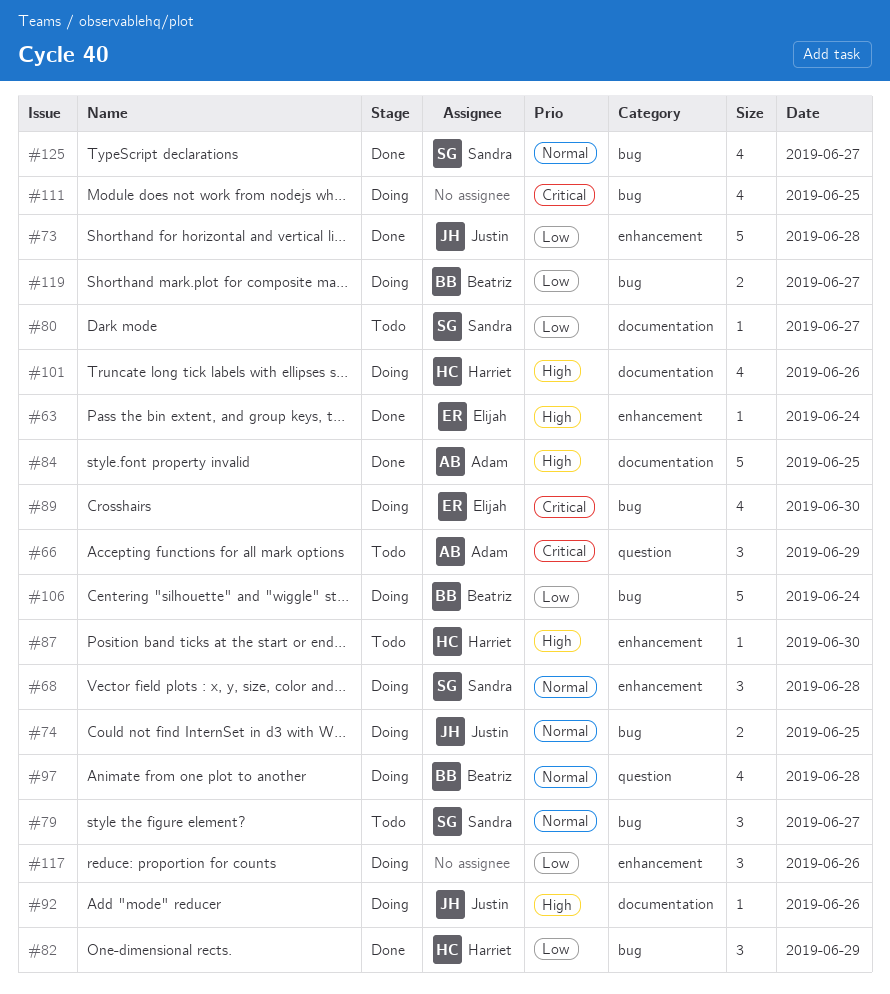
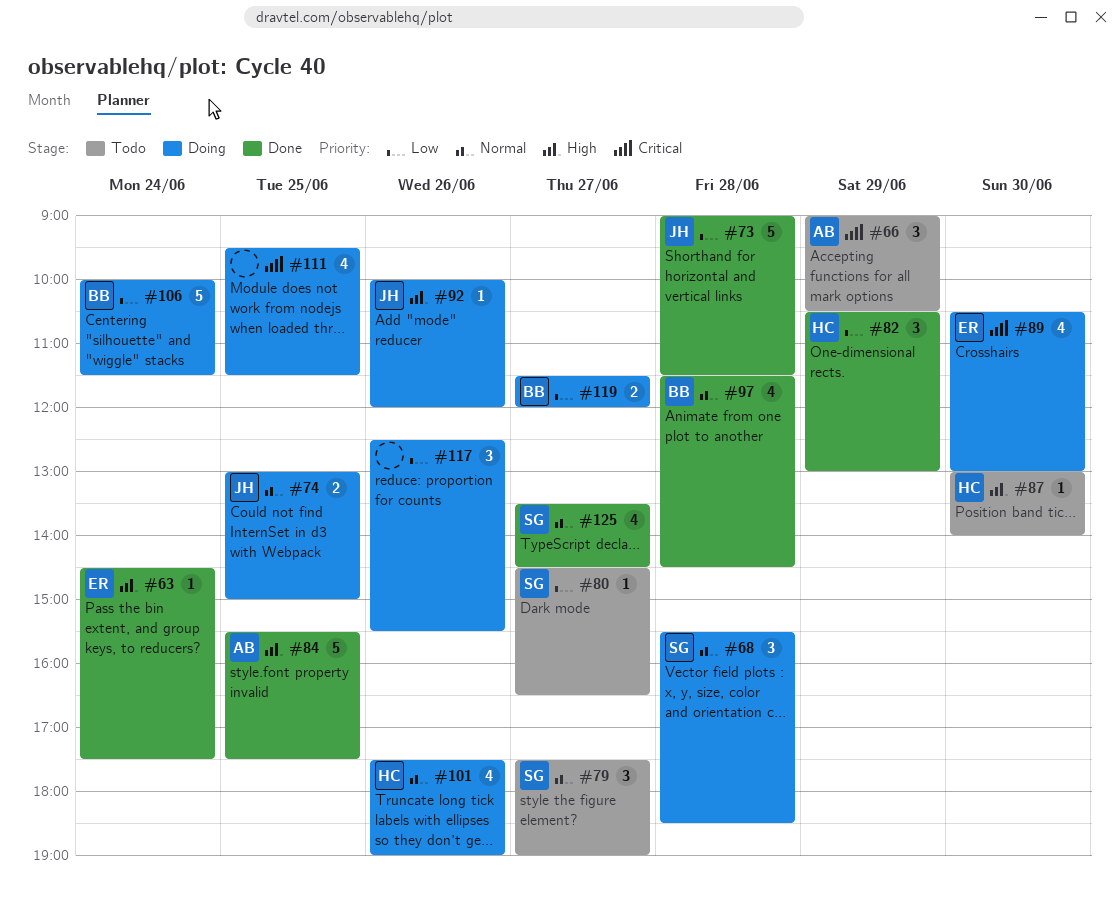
#97, status: Doing -> Done
#101, priority: High -> Normal

